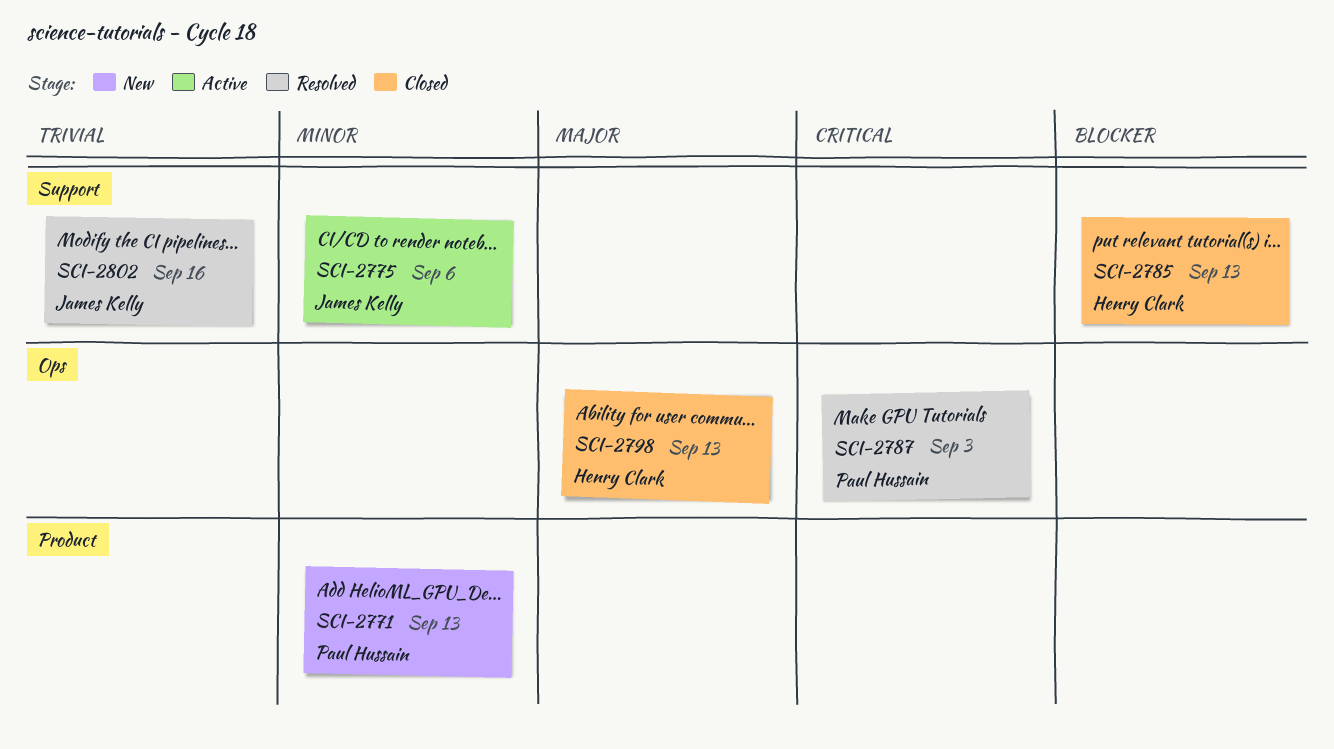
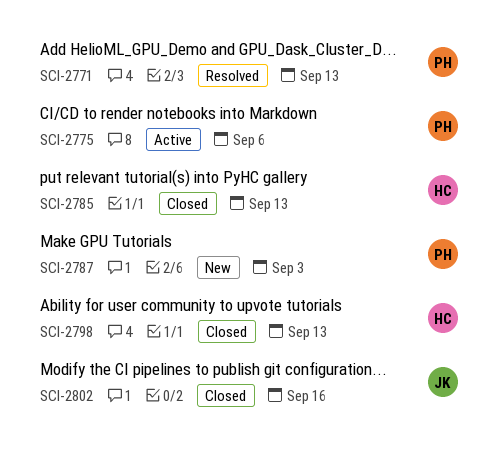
SCI-2771, status: New -> Resolved
SCI-2775, owner: James Kelly -> Paul Hussain
SCI-2787, status: Resolved -> New
SCI-2802, status: Resolved -> Closed

